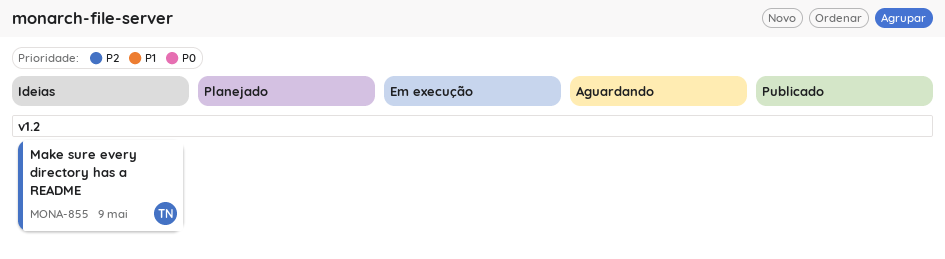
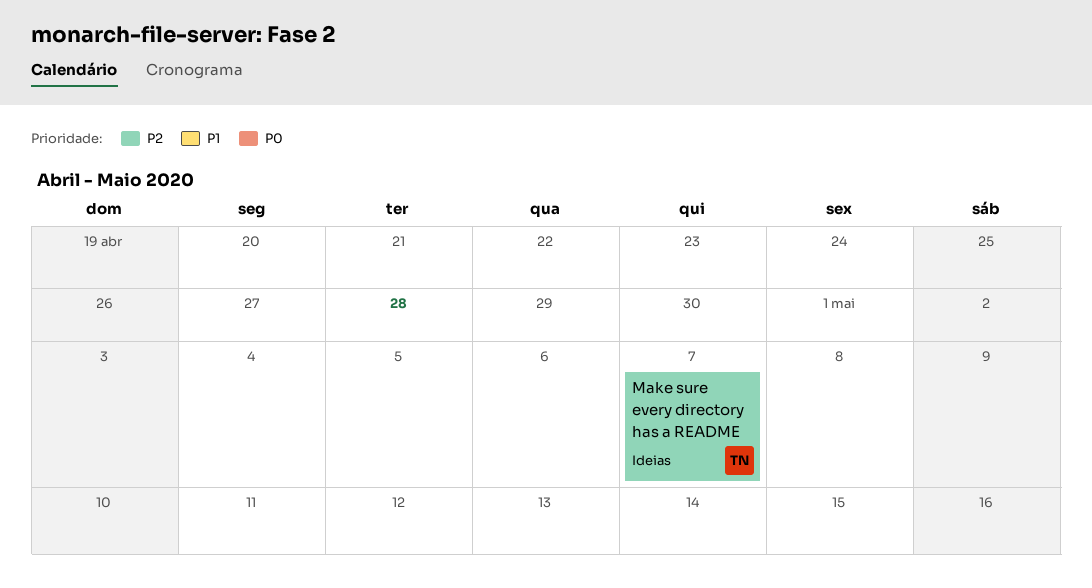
Make sure every directory has a README, due: May 9 -> May 7

